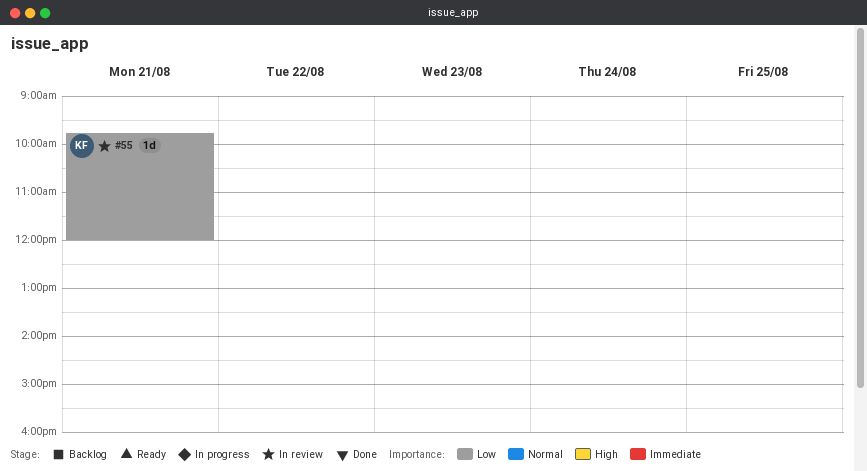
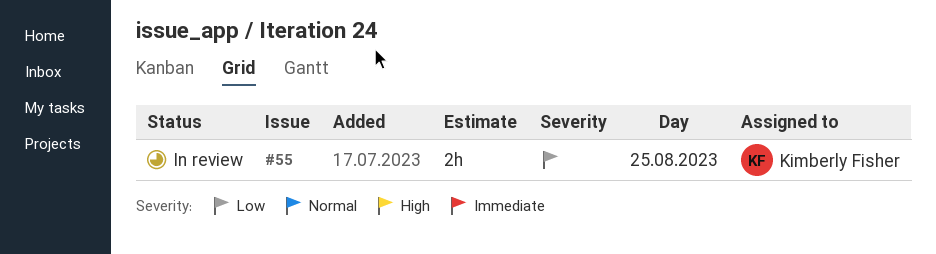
#55, estimate: 1d -> 2h
#55, day: Aug 21 -> Aug 25

